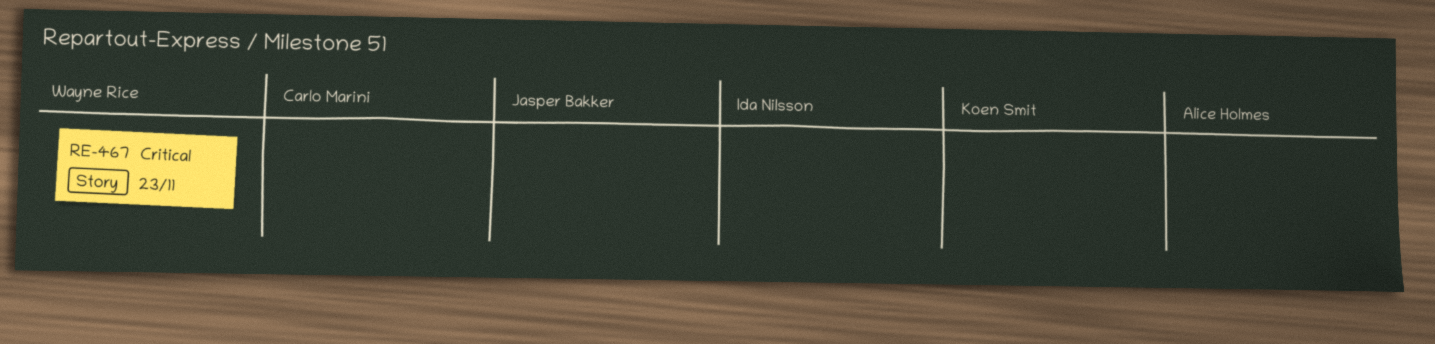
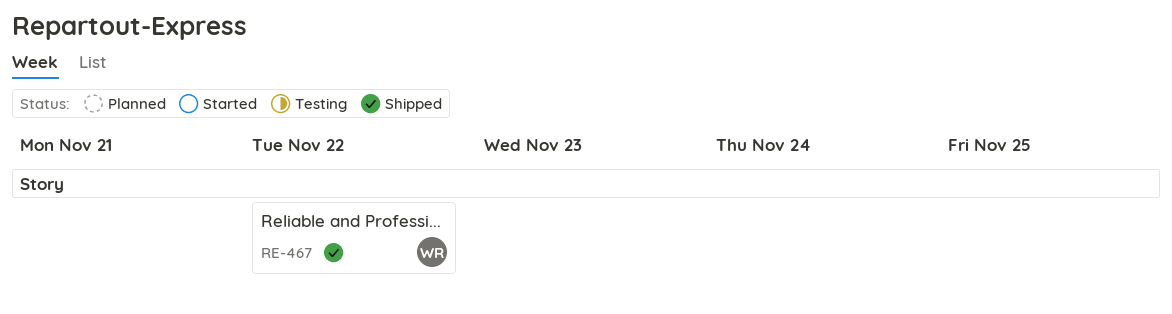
RE-467, due: Nov 23 -> Nov 22

